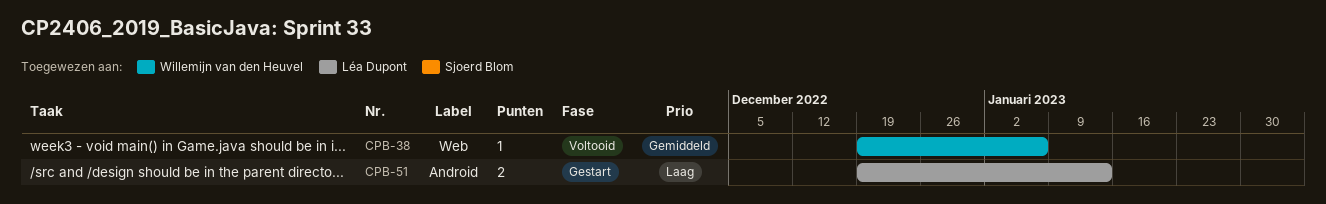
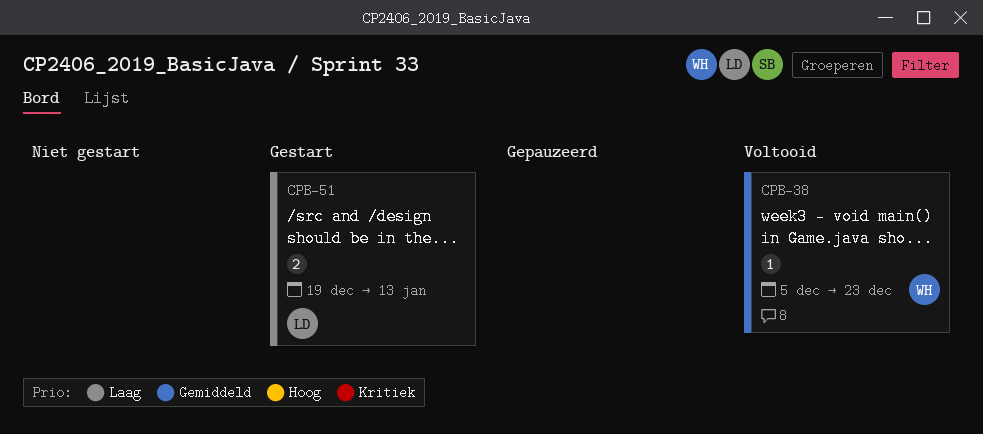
CPB-38, start: Dec 19 -> Dec 5
CPB-38, due: Jan 6 -> Dec 23

